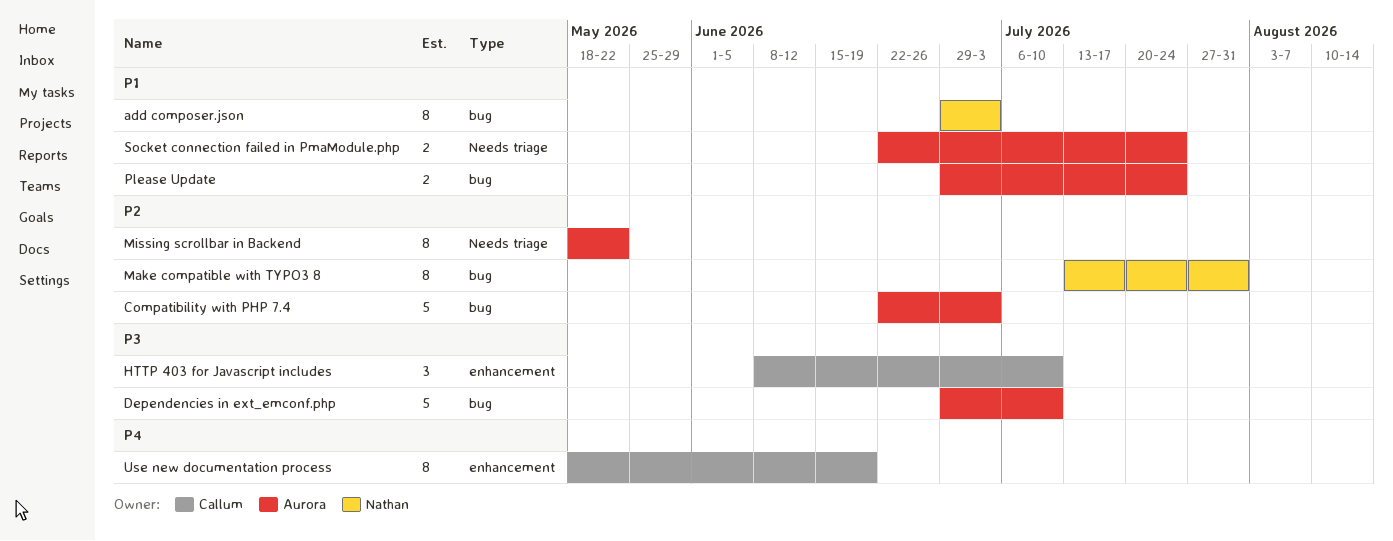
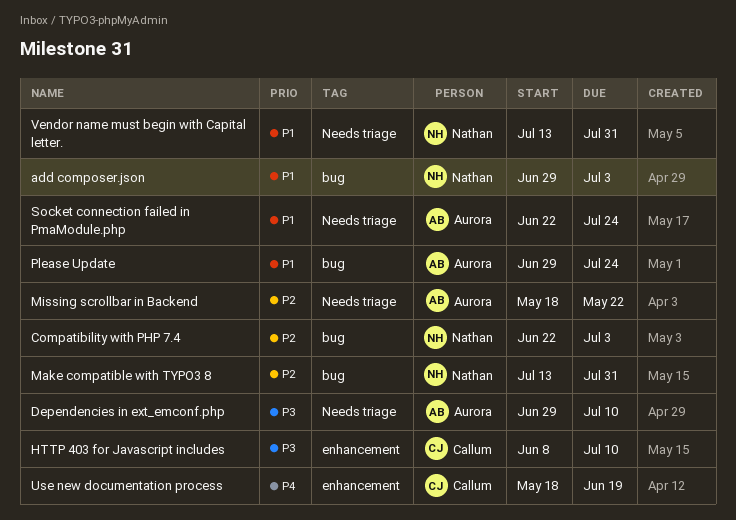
Compatibility with PHP 7.4, owner: Aurora -> Nathan
Dependencies in ext_emconf.php, label: bug -> Needs triage
Vendor name must begin with Capital letter.: none -> present

